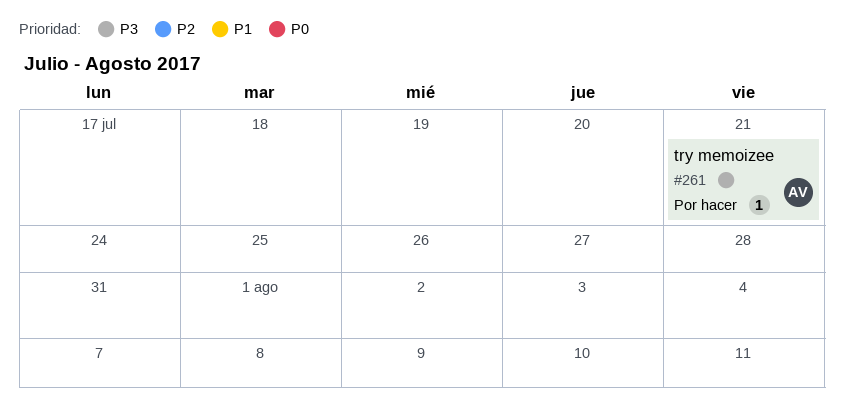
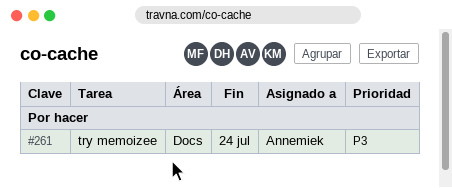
#261, due: Jul 21 -> Jul 24

